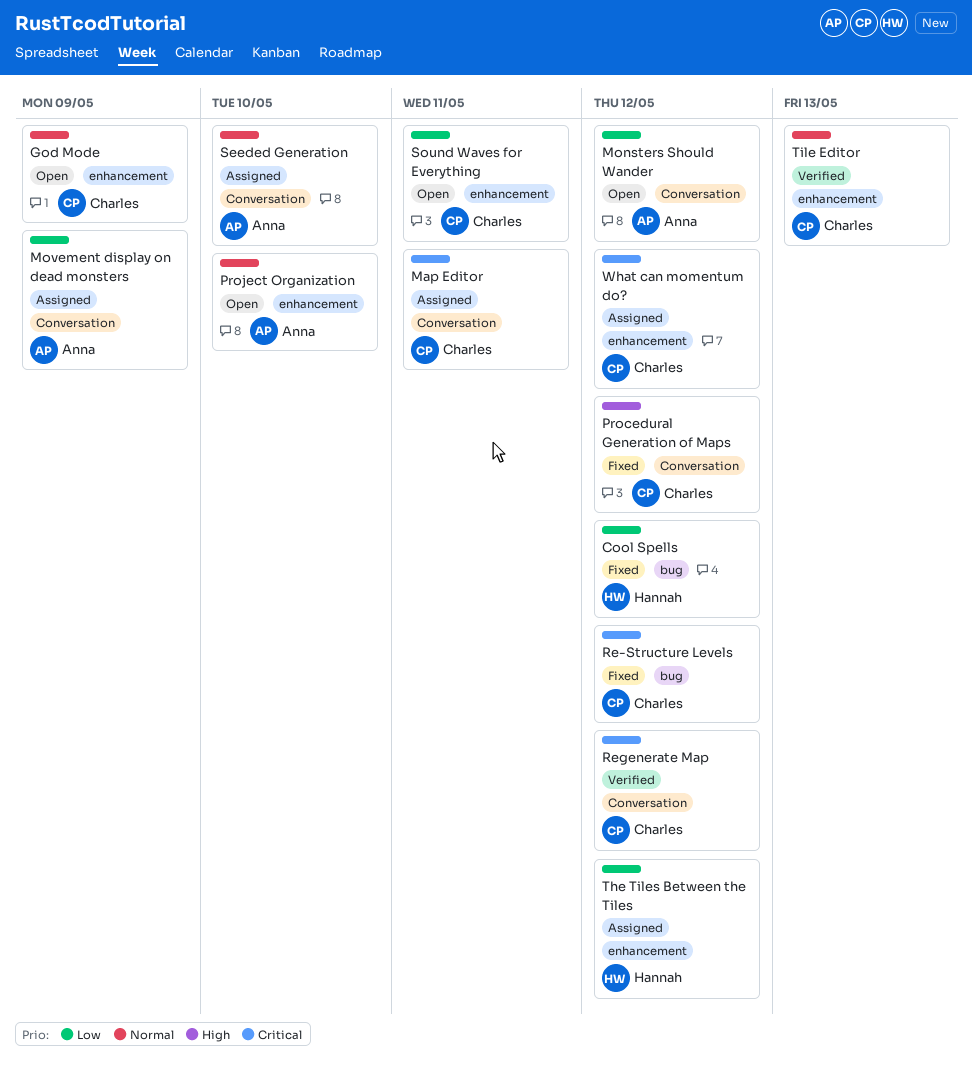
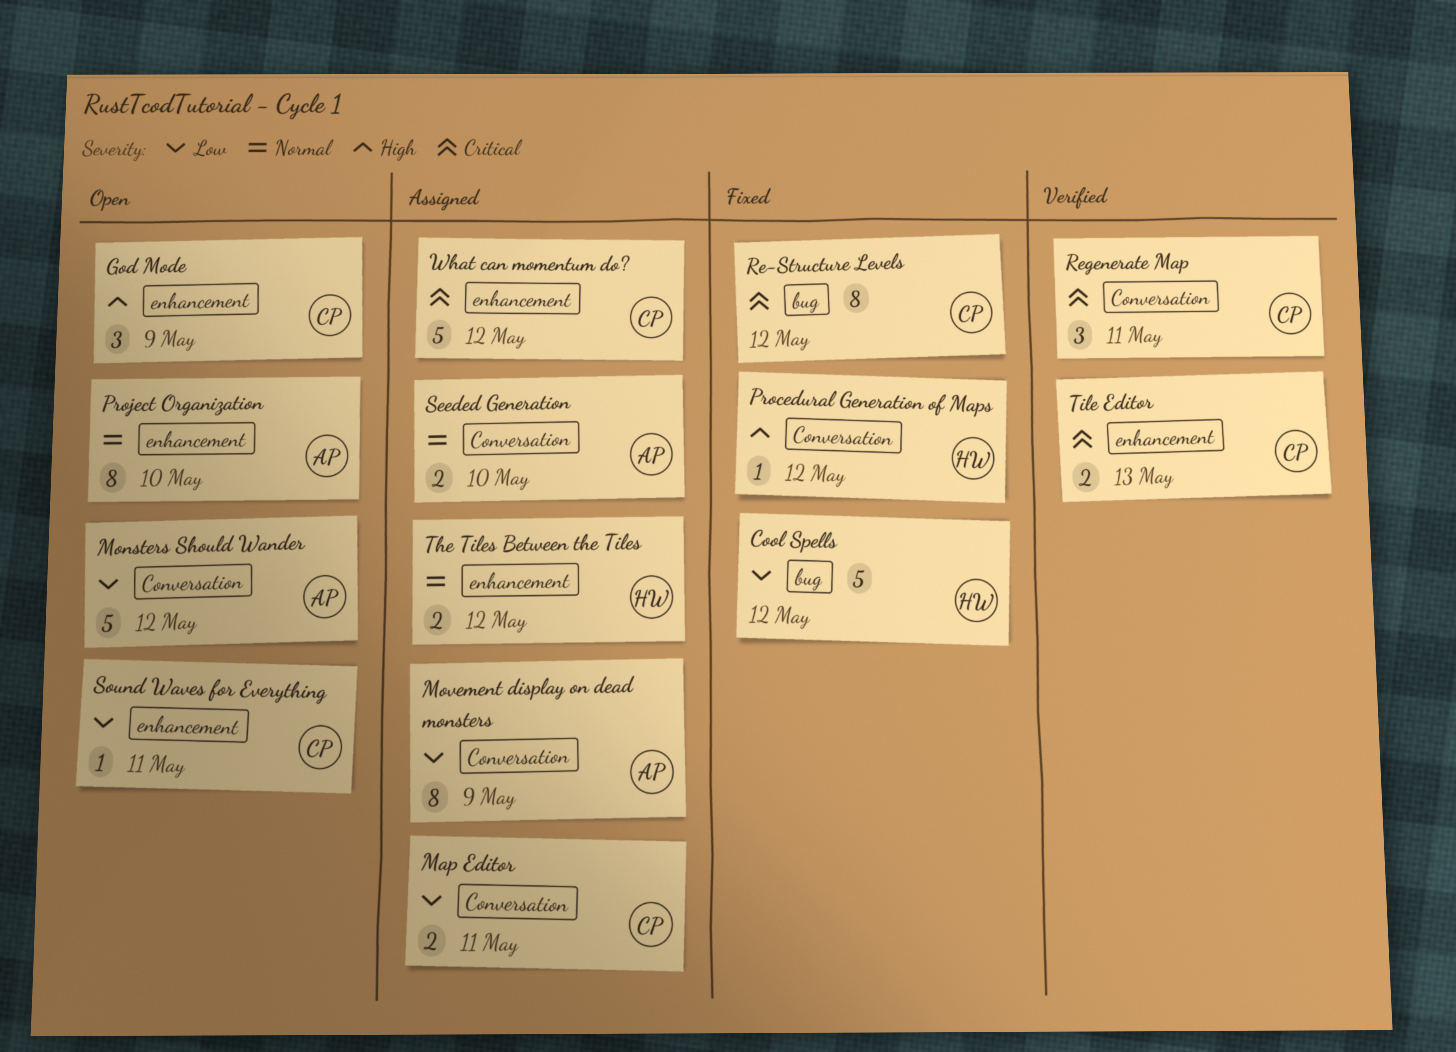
God Mode, priority: Normal -> High
Map Editor, priority: Critical -> Low
Procedural Generation of Maps, owner: Charles -> Hannah
Regenerate Map, due: May 12 -> May 11
The Tiles Between the Tiles, priority: Low -> Normal
Tile Editor, priority: Normal -> Critical

